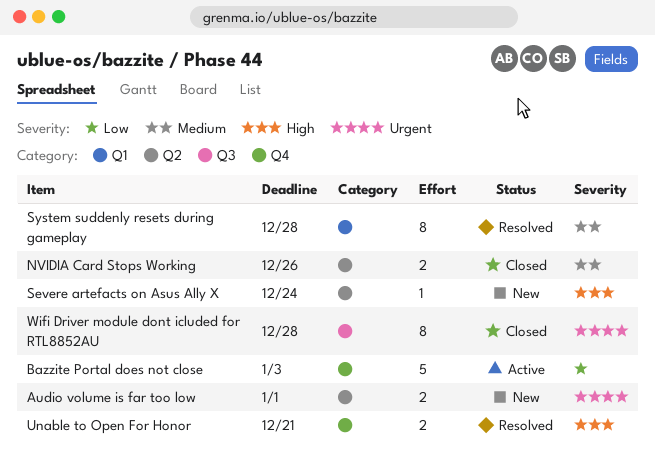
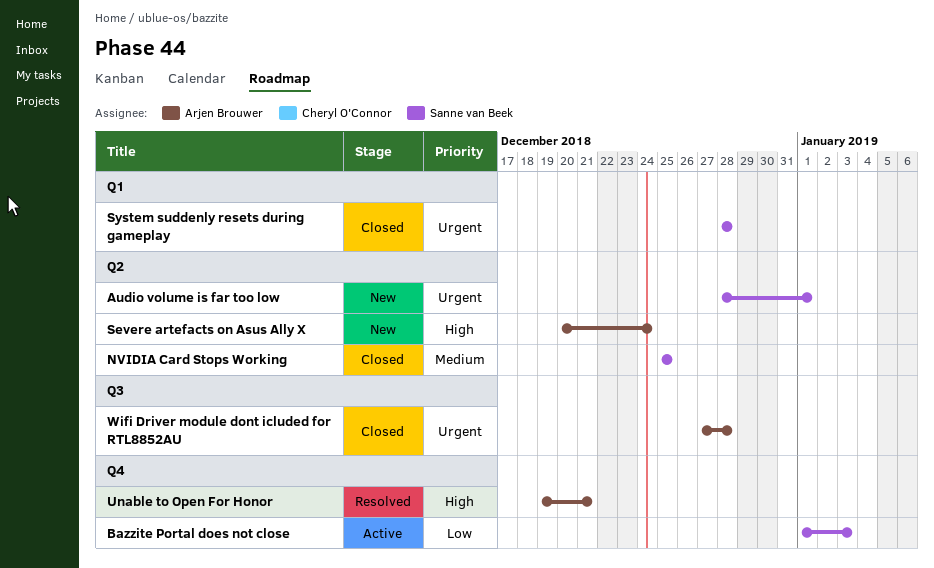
NVIDIA Card Stops Working, due: Dec 26 -> Dec 25
System suddenly resets during gameplay, status: Resolved -> Closed
System suddenly resets during gameplay, priority: Medium -> Urgent

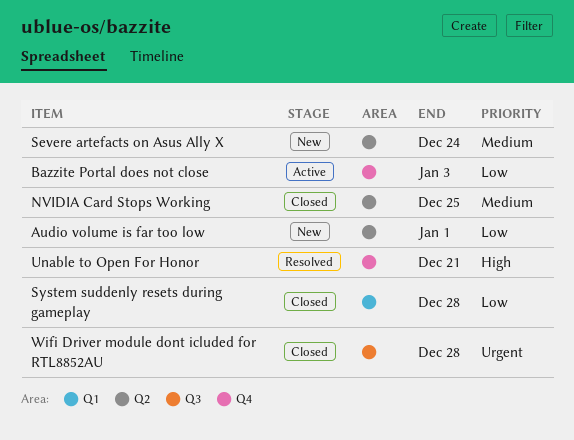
Audio volume is far too low, priority: Urgent -> Low
Severe artefacts on Asus Ally X, priority: High -> Medium
System suddenly resets during gameplay, priority: Urgent -> Low

